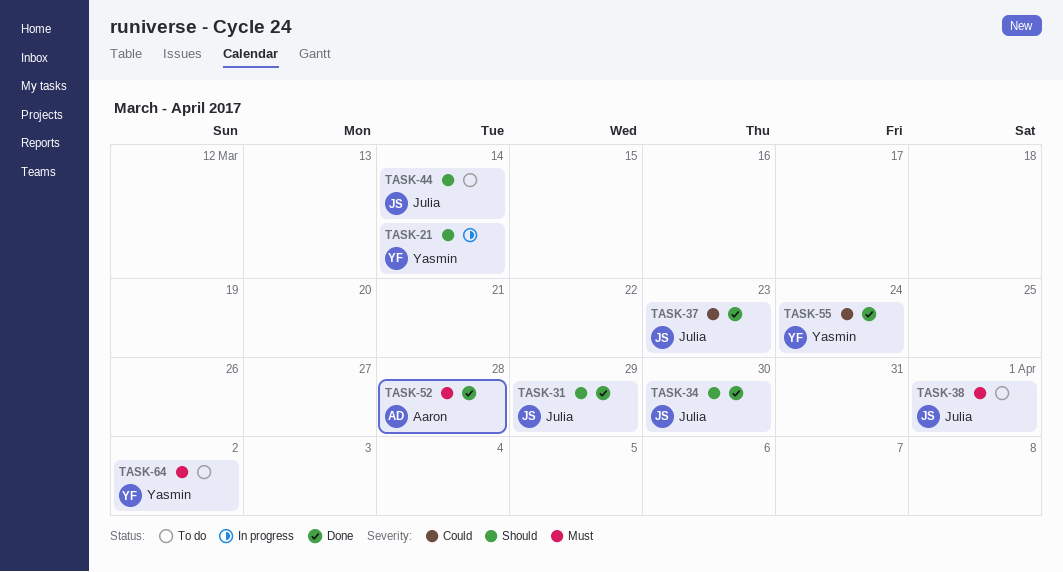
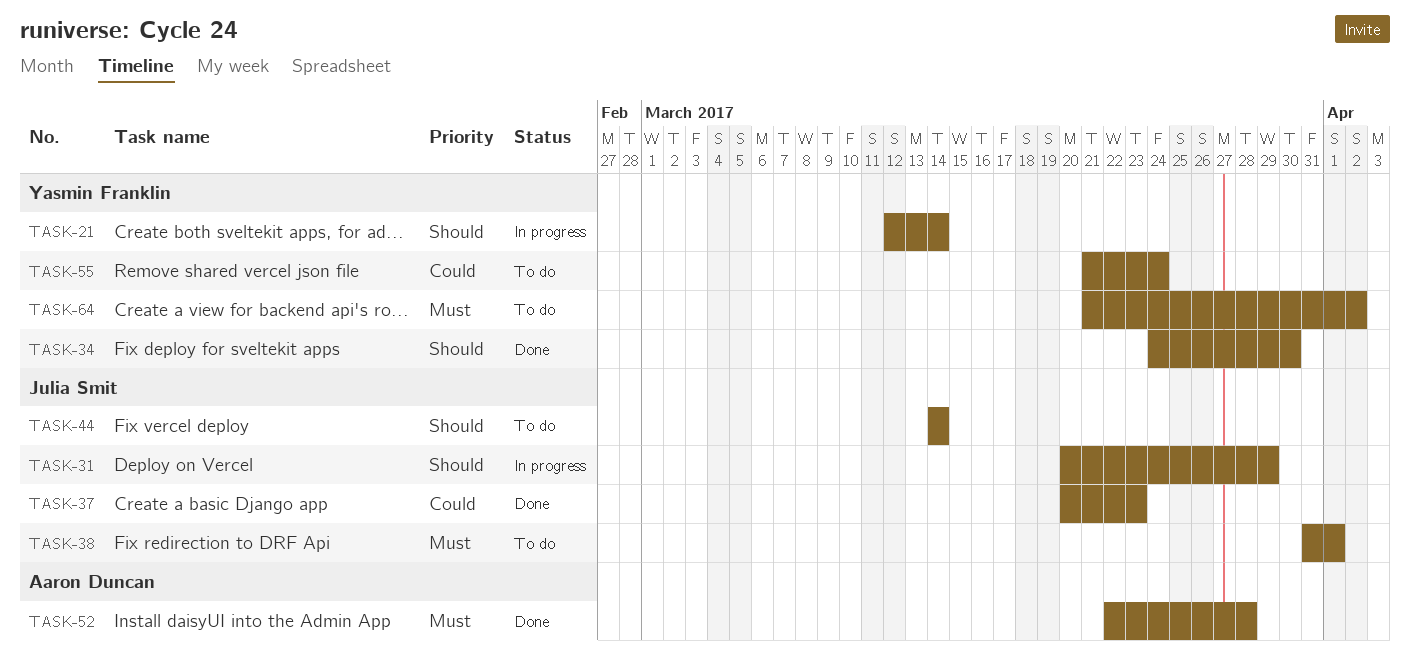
TASK-31, status: Done -> In progress
TASK-34, owner: Julia Smit -> Yasmin Franklin
TASK-55, status: Done -> To do

